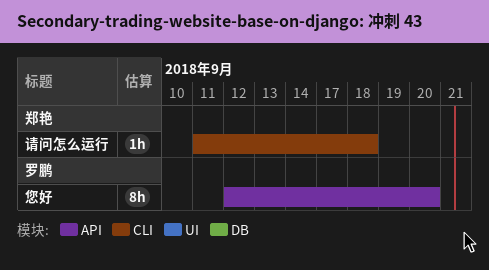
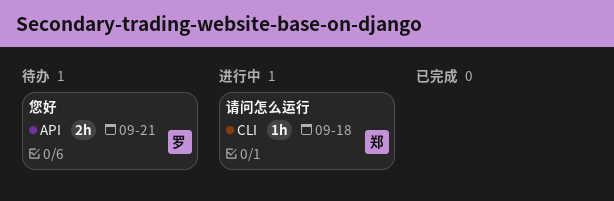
您好, estimate: 8h -> 2h
您好, due: Sep 20 -> Sep 21

